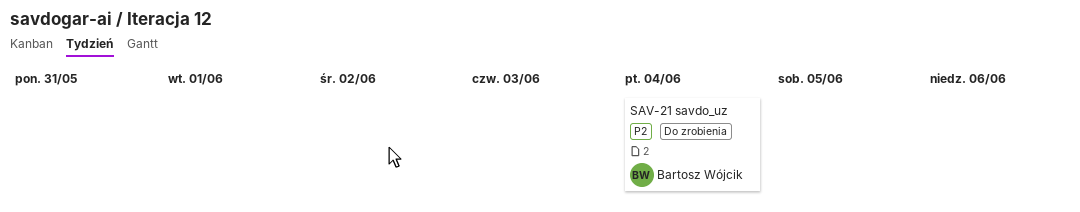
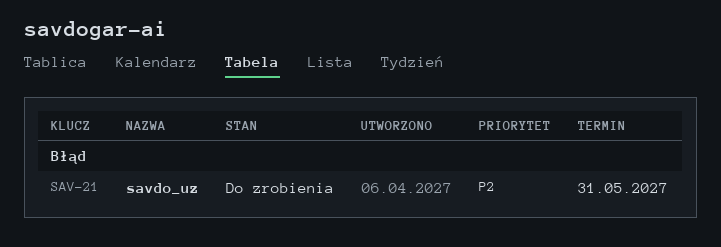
SAV-21, due: Jun 4 -> May 31

